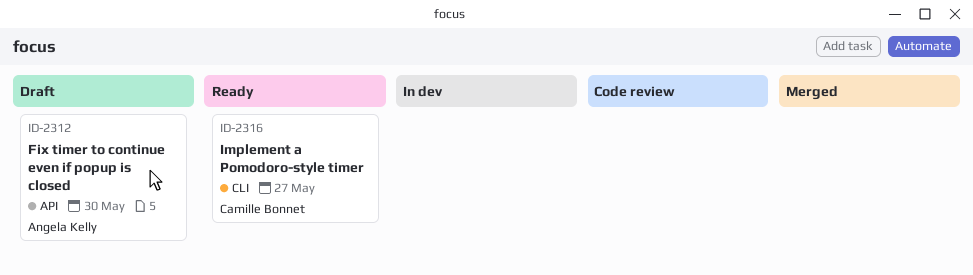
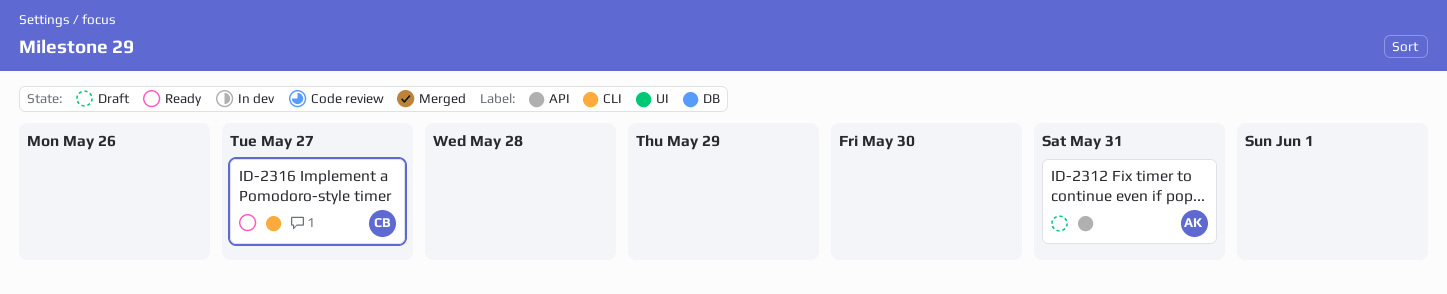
ID-2312, due: May 30 -> May 31

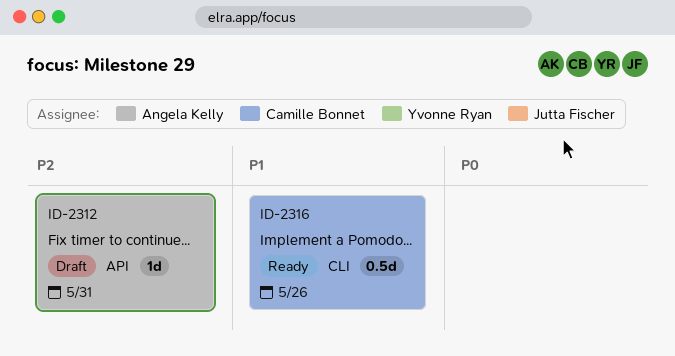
ID-2316, due: May 27 -> May 26

